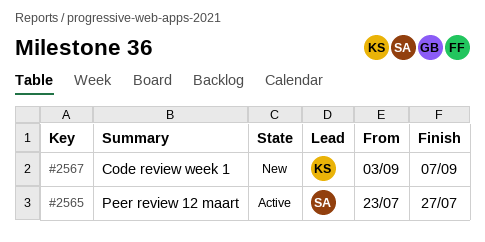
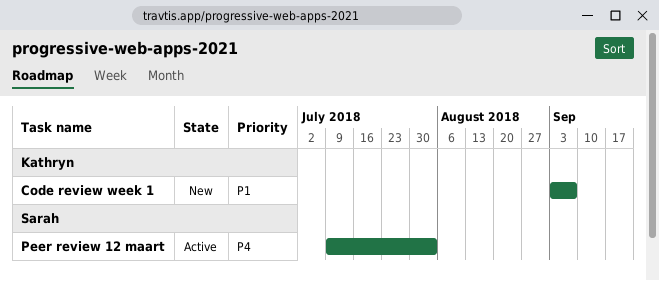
Peer review 12 maart, start: Jul 23 -> Jul 9
Peer review 12 maart, due: Jul 27 -> Aug 3

